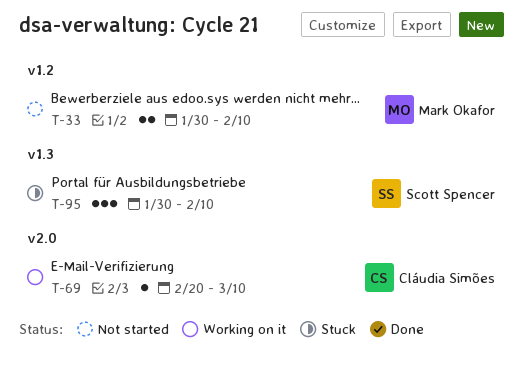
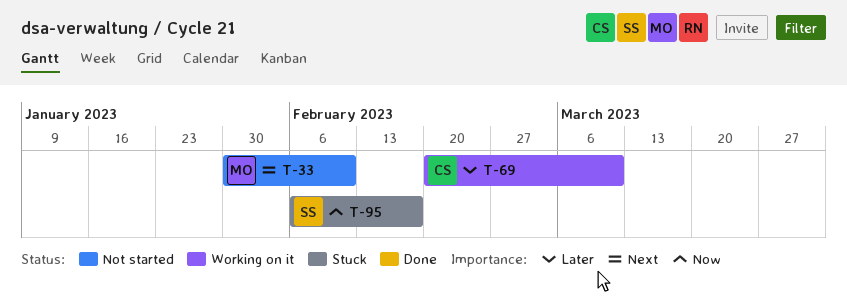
T-95, start: Jan 30 -> Feb 6
T-95, due: Feb 10 -> Feb 17

